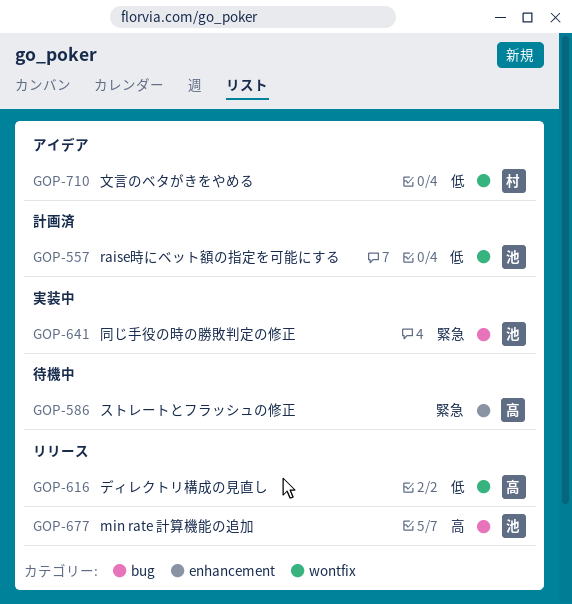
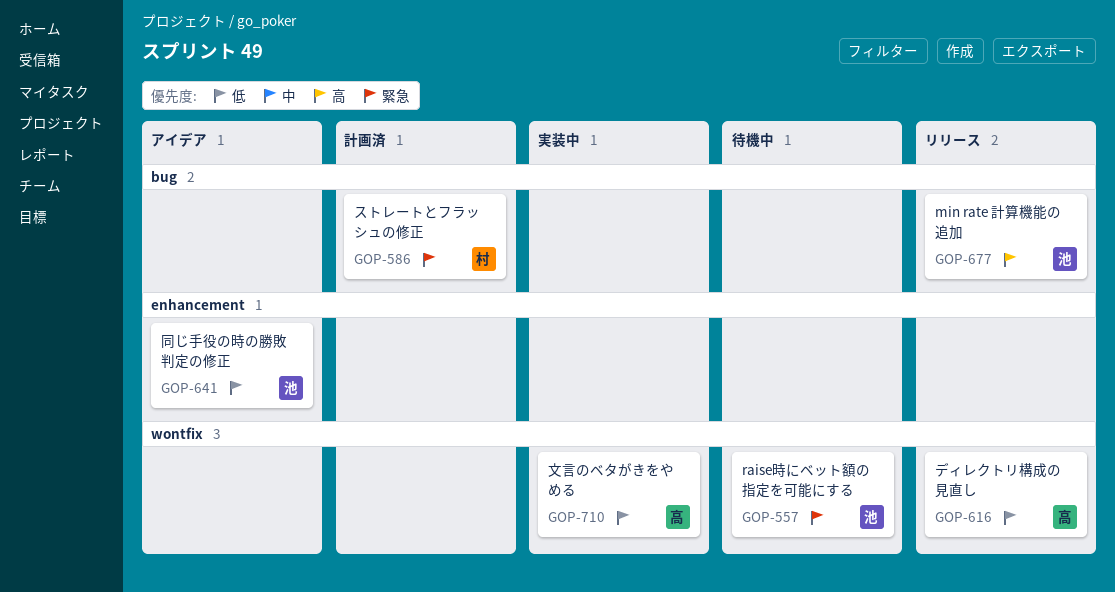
GOP-557, status: 計画済 -> 待機中
GOP-557, priority: 低 -> 緊急
GOP-586, status: 待機中 -> 計画済
GOP-586, owner: 高 -> 村
GOP-586, label: enhancement -> bug
GOP-641, status: 実装中 -> アイデア
GOP-641, priority: 緊急 -> 低
GOP-641, label: bug -> enhancement
GOP-710, status: アイデア -> 実装中
GOP-710, owner: 村 -> 高

